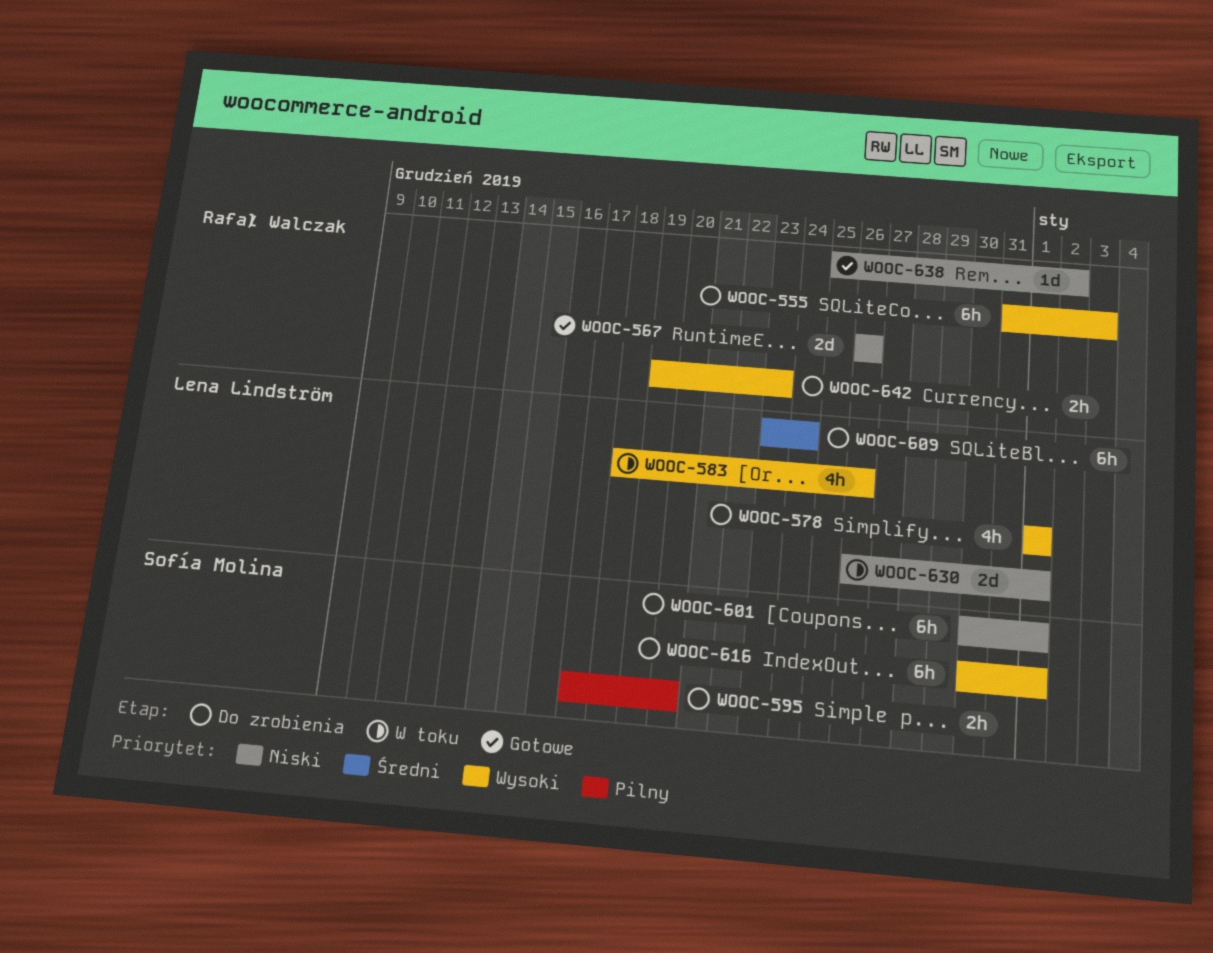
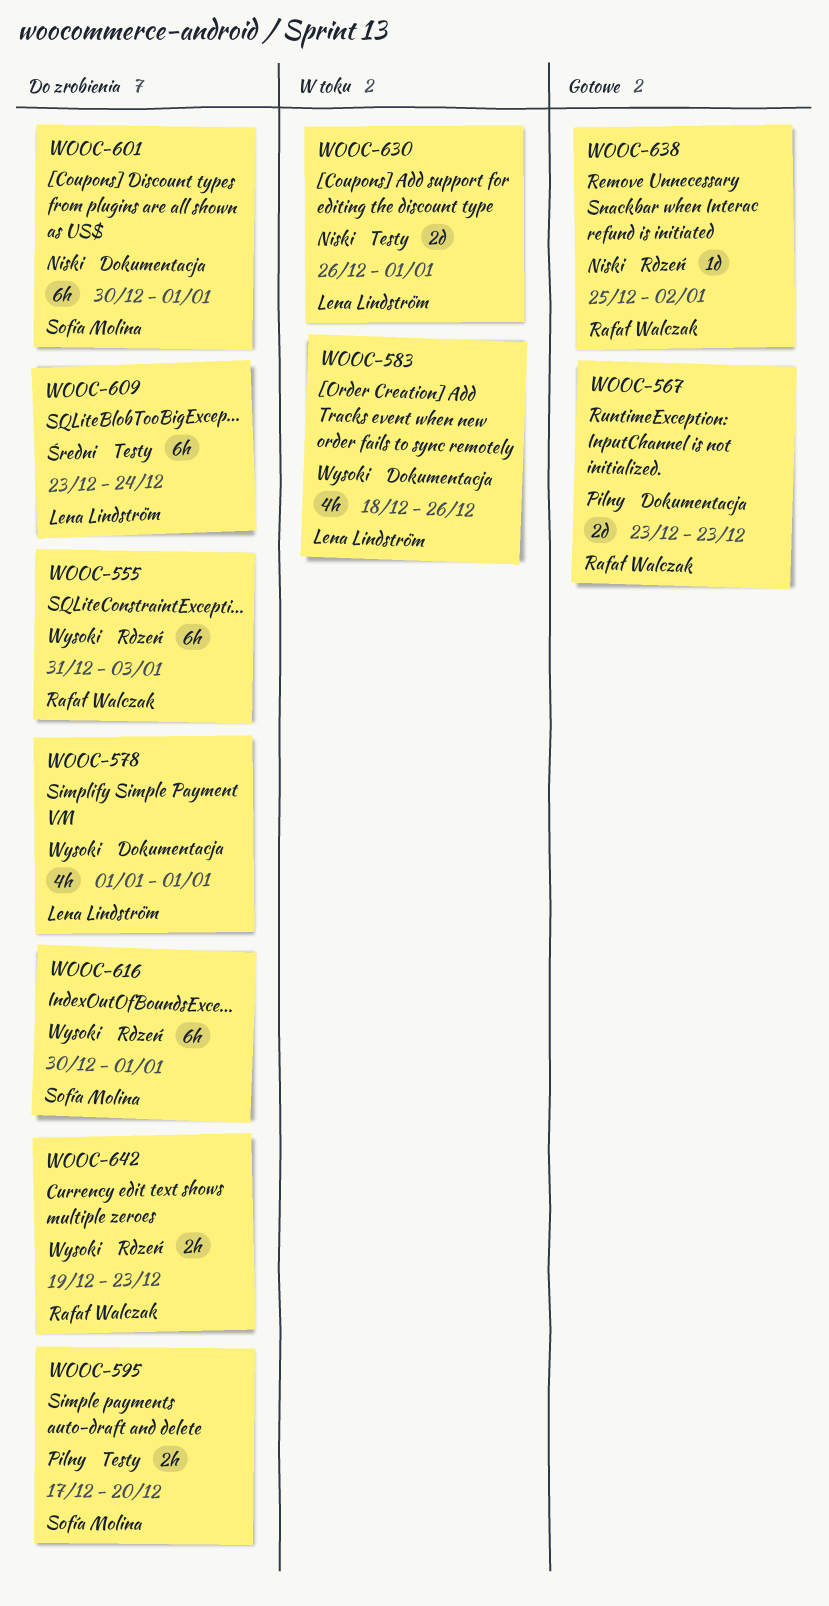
WOOC-567, priority: Niski -> Pilny
WOOC-567, start: Dec 26 -> Dec 23
WOOC-567, due: Dec 26 -> Dec 23

